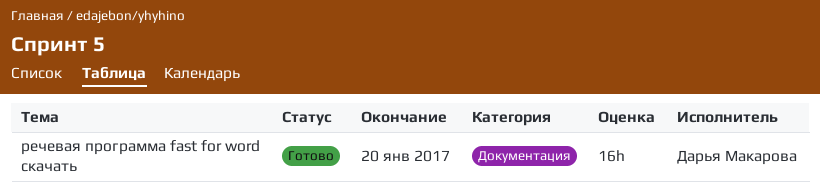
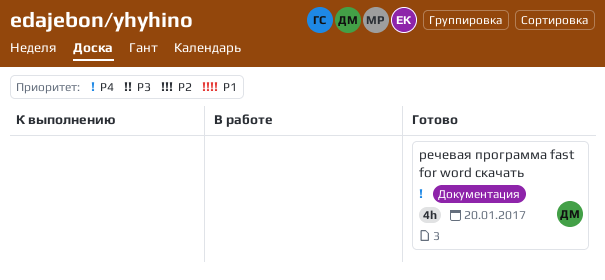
речевая программа fast for word скачать, estimate: 16h -> 4h

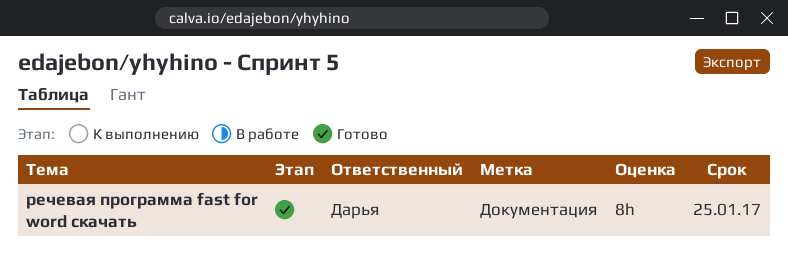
речевая программа fast for word скачать, estimate: 4h -> 8h
речевая программа fast for word скачать, due: Jan 20 -> Jan 25

